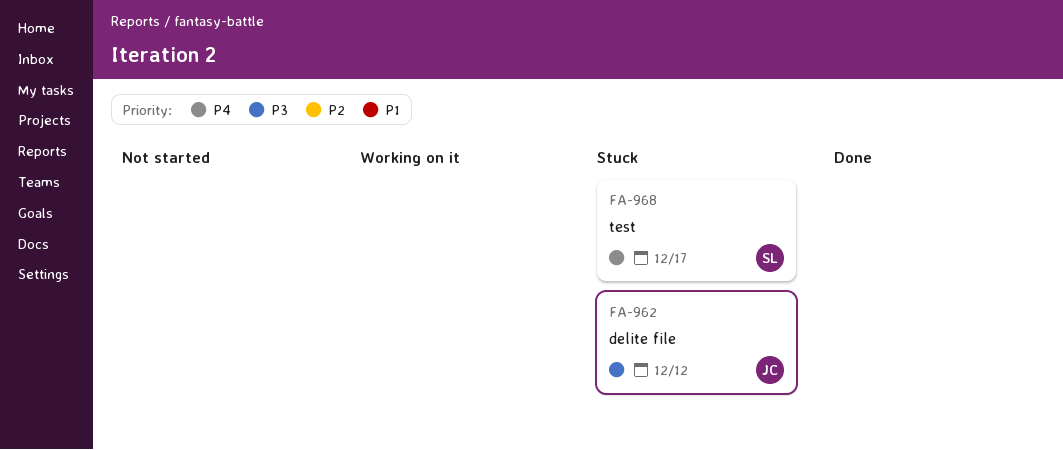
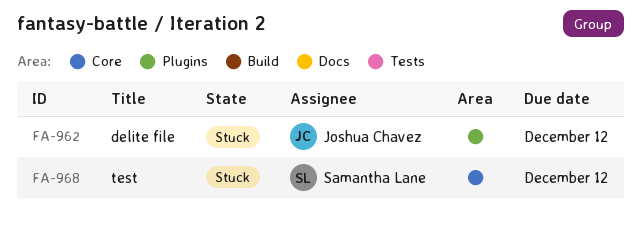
FA-968, due: Dec 17 -> Dec 12

